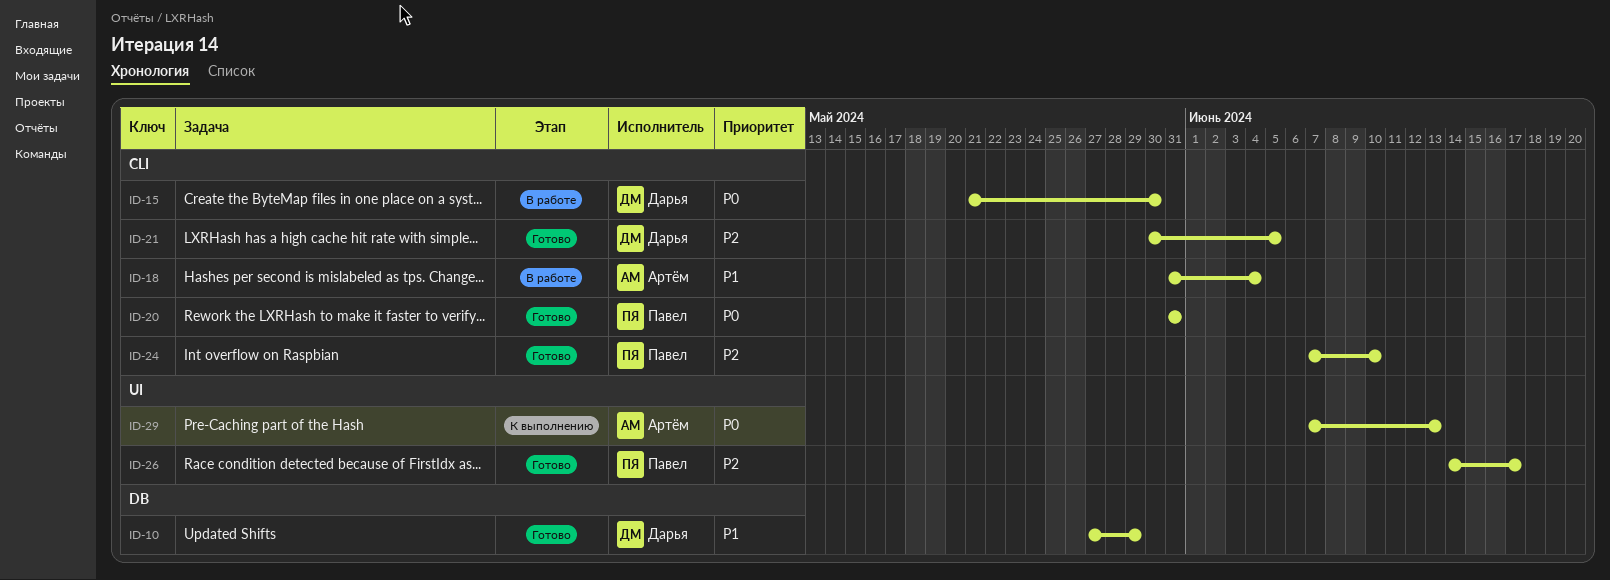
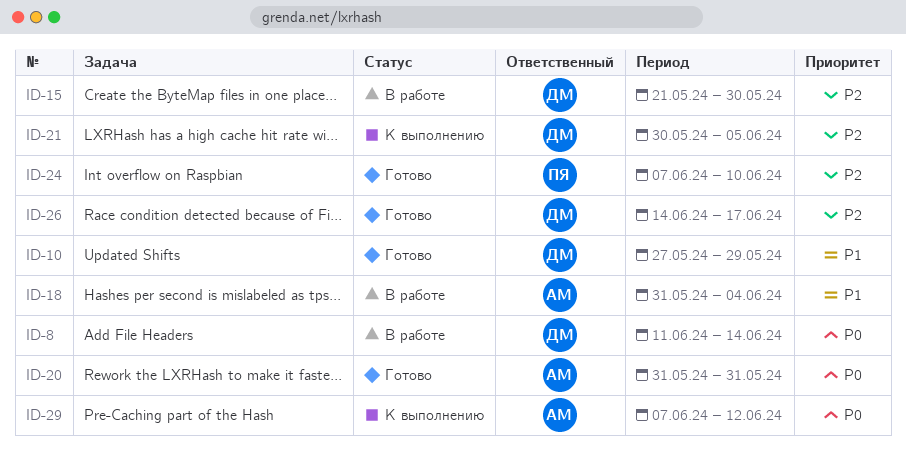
ID-8: none -> present
ID-15, priority: P0 -> P2
ID-20, owner: Павел -> Артём
ID-21, status: Готово -> К выполнению
ID-26, owner: Павел -> Дарья
ID-29, due: Jun 13 -> Jun 12

